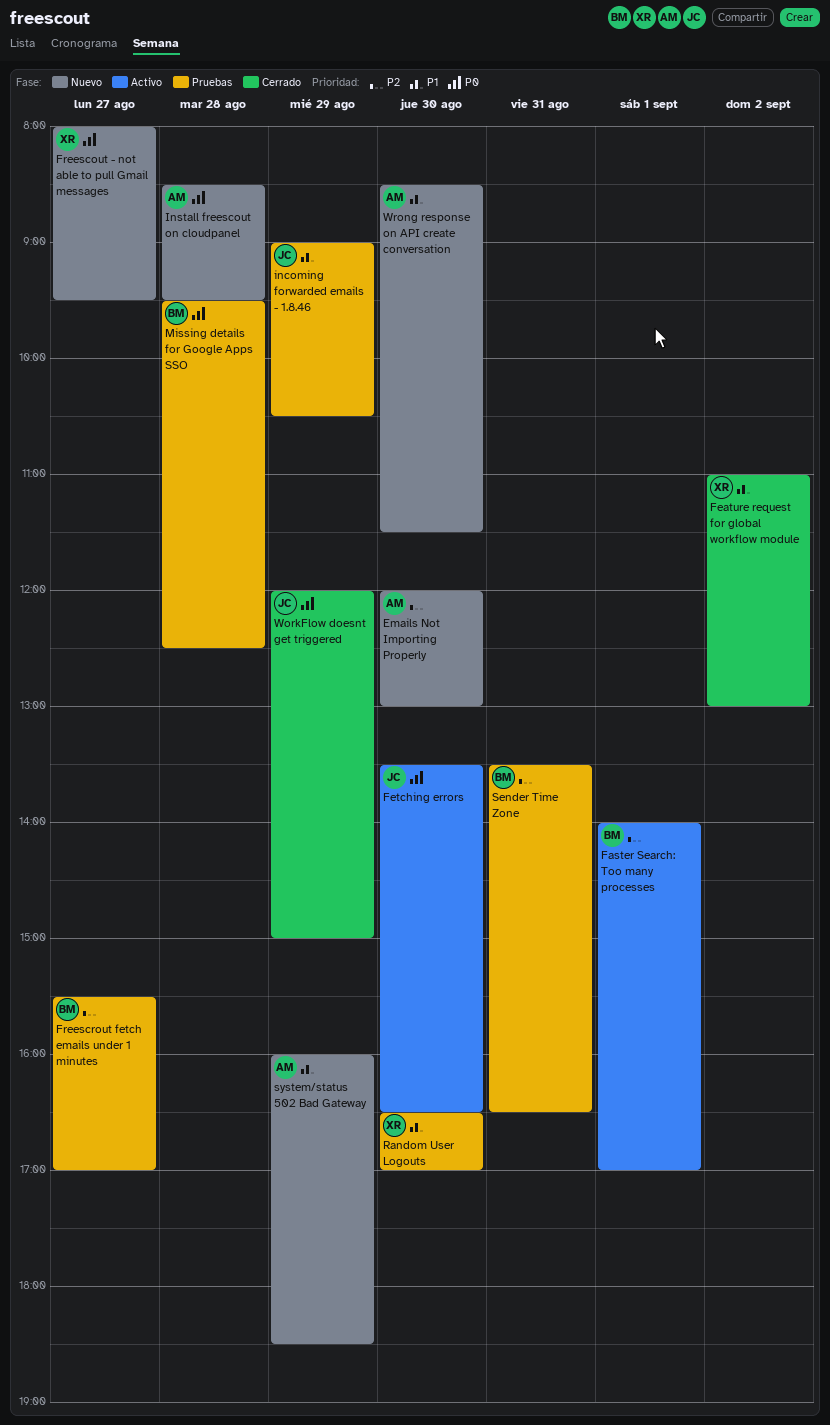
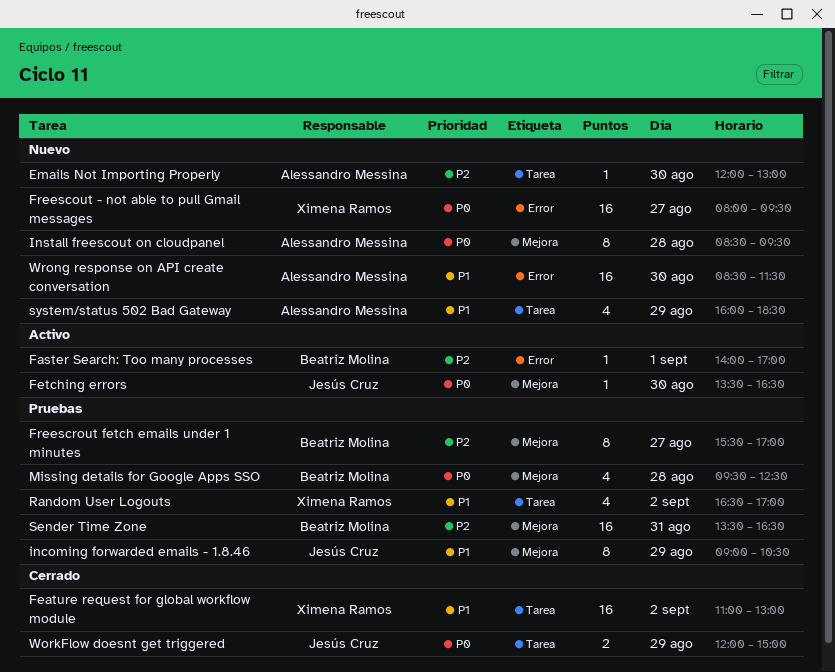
Random User Logouts, day: Aug 30 -> Sep 2

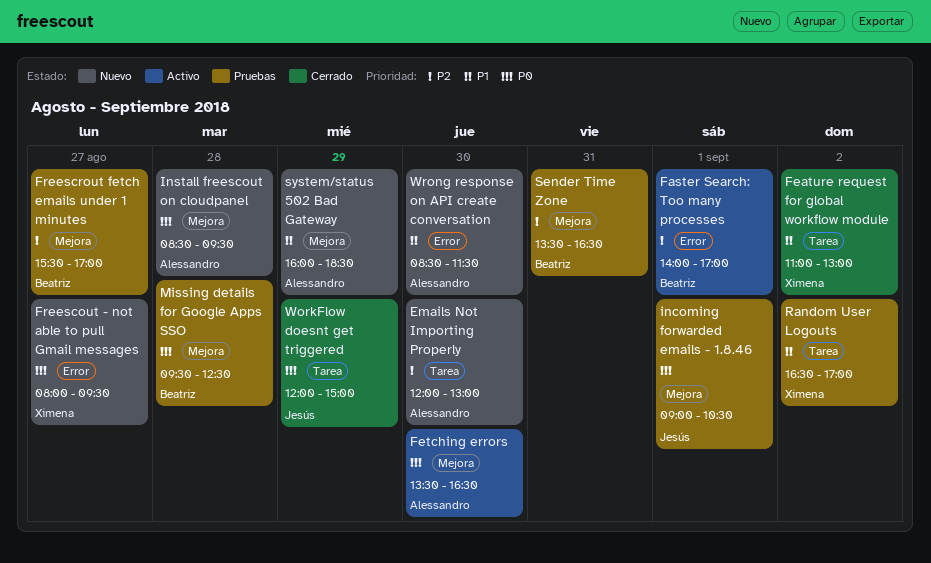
Fetching errors, owner: Jesús Cruz -> Alessandro Messina
incoming forwarded emails - 1.8.46, priority: P1 -> P0
incoming forwarded emails - 1.8.46, day: Aug 29 -> Sep 1
system/status 502 Bad Gateway, label: Tarea -> Mejora

